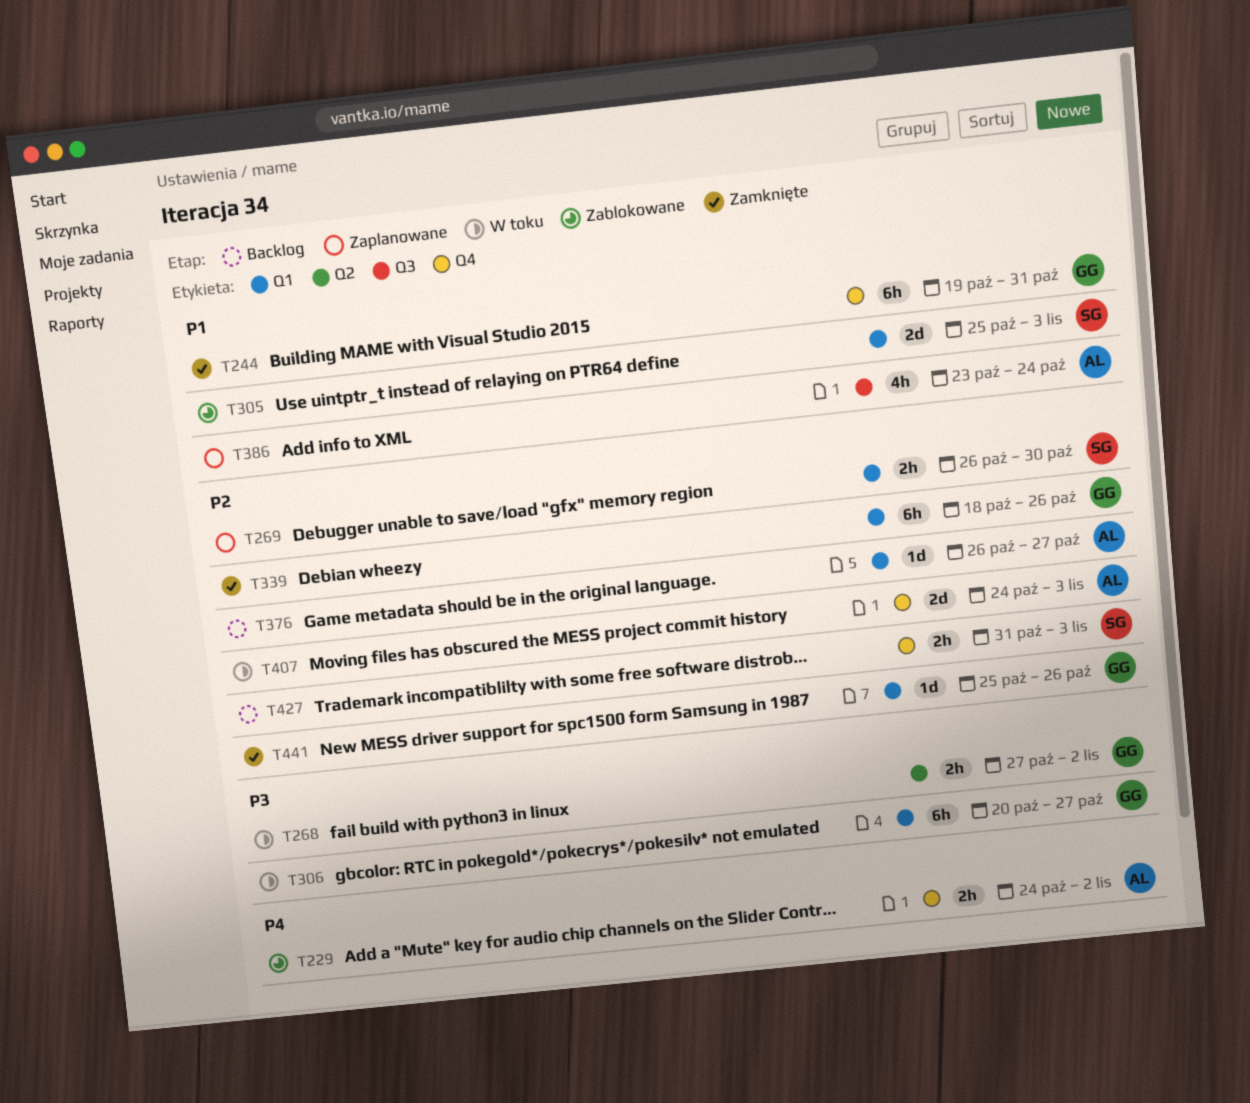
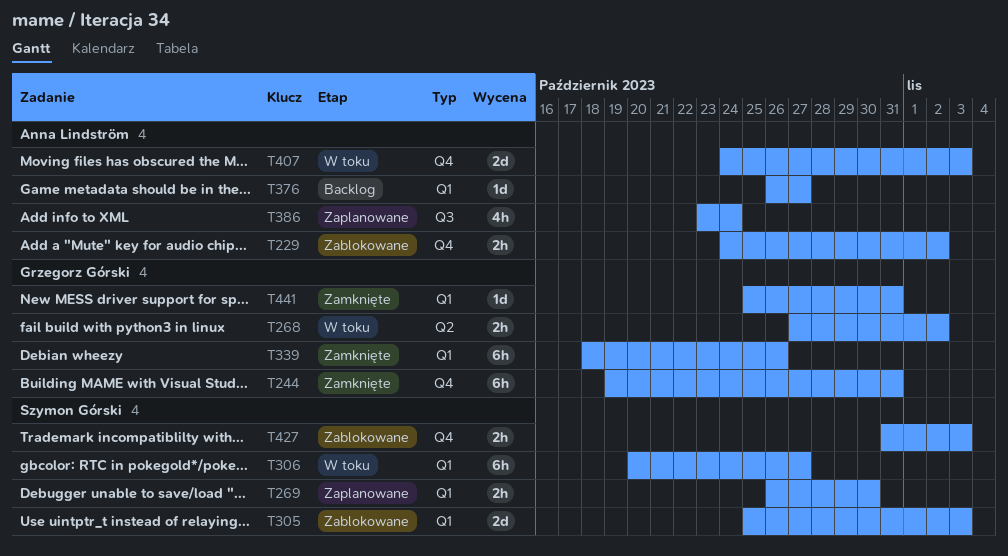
T306, owner: Grzegorz Górski -> Szymon Górski
T427, status: Backlog -> Zablokowane
T441, due: Oct 26 -> Oct 31

